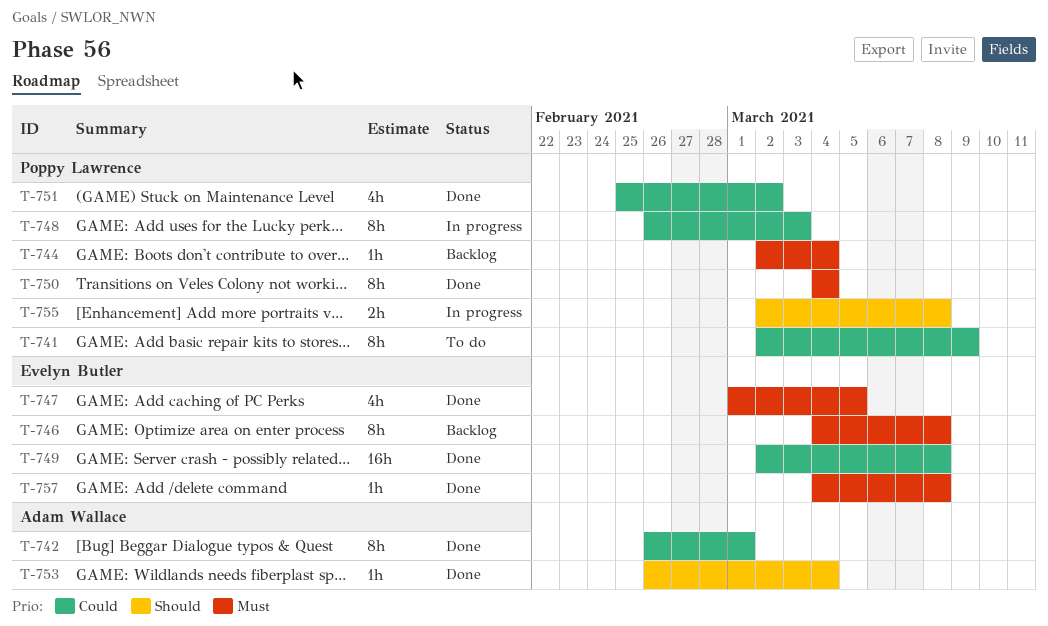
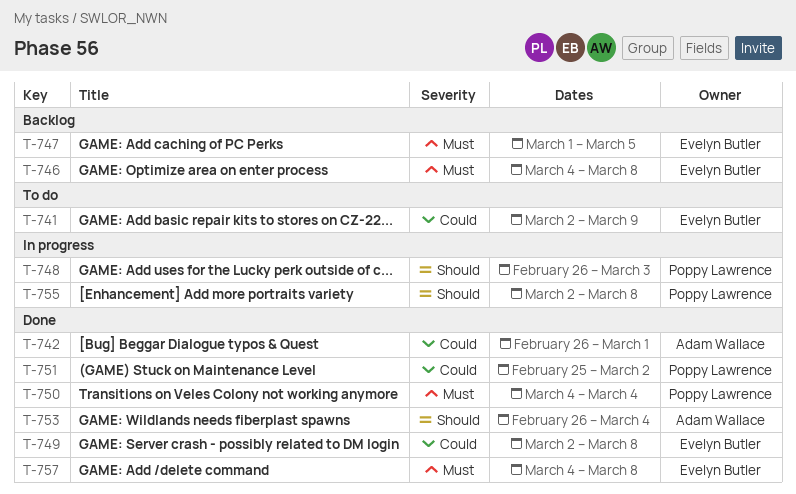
T-741, owner: Poppy Lawrence -> Evelyn Butler
T-744: present -> none
T-747, status: Done -> Backlog
T-748, priority: Could -> Should

